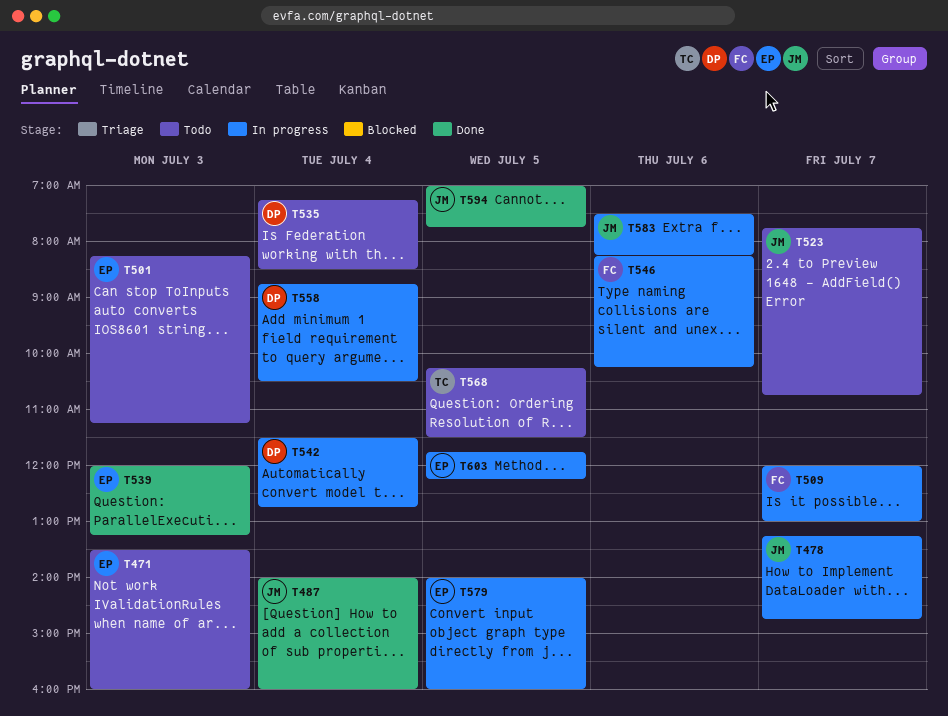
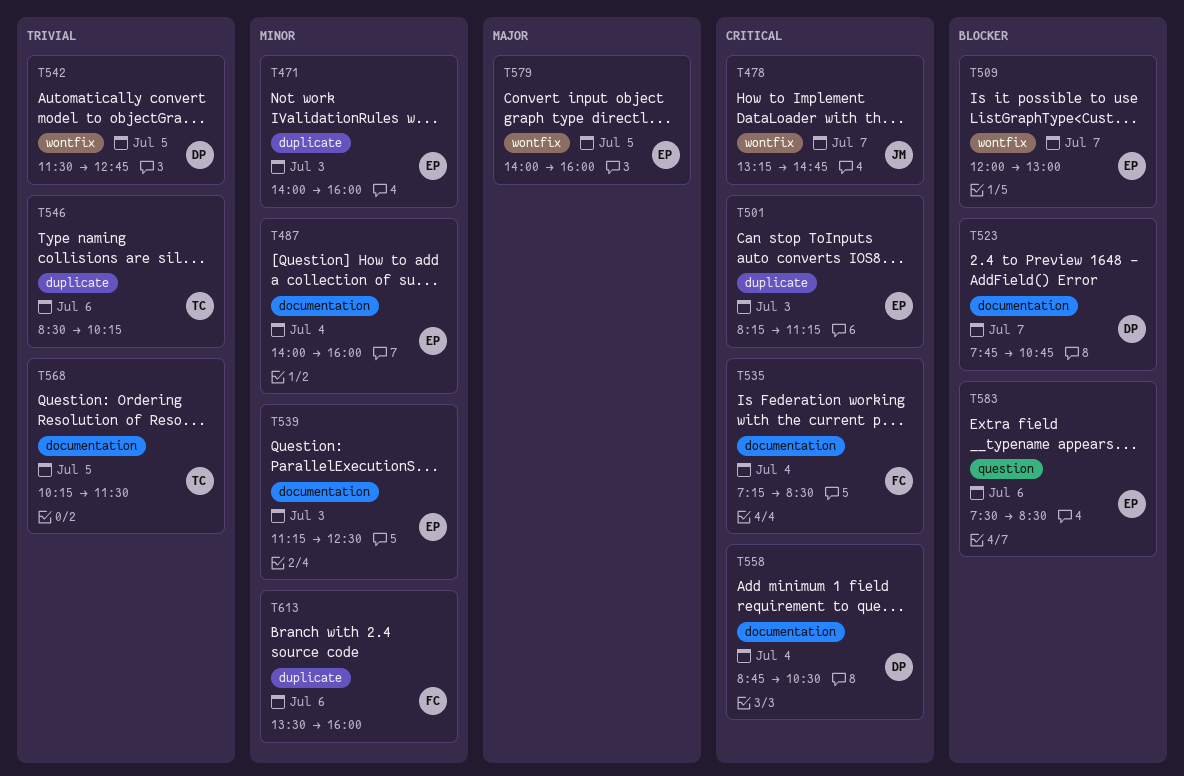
T471, begins: 13:30 -> 14:00
T487, owner: JM -> EP
T509, owner: FC -> EP
T523, owner: JM -> DP
T535, owner: DP -> FC
T539, begins: 12:00 -> 11:15
T539, ends: 13:15 -> 12:30
T542, day: Jul 4 -> Jul 5
T546, owner: FC -> TC
T546, begins: 08:15 -> 08:30
T583, owner: JM -> EP
T583, ends: 08:15 -> 08:30
T594: present -> none
T603: present -> none
T613: none -> present

